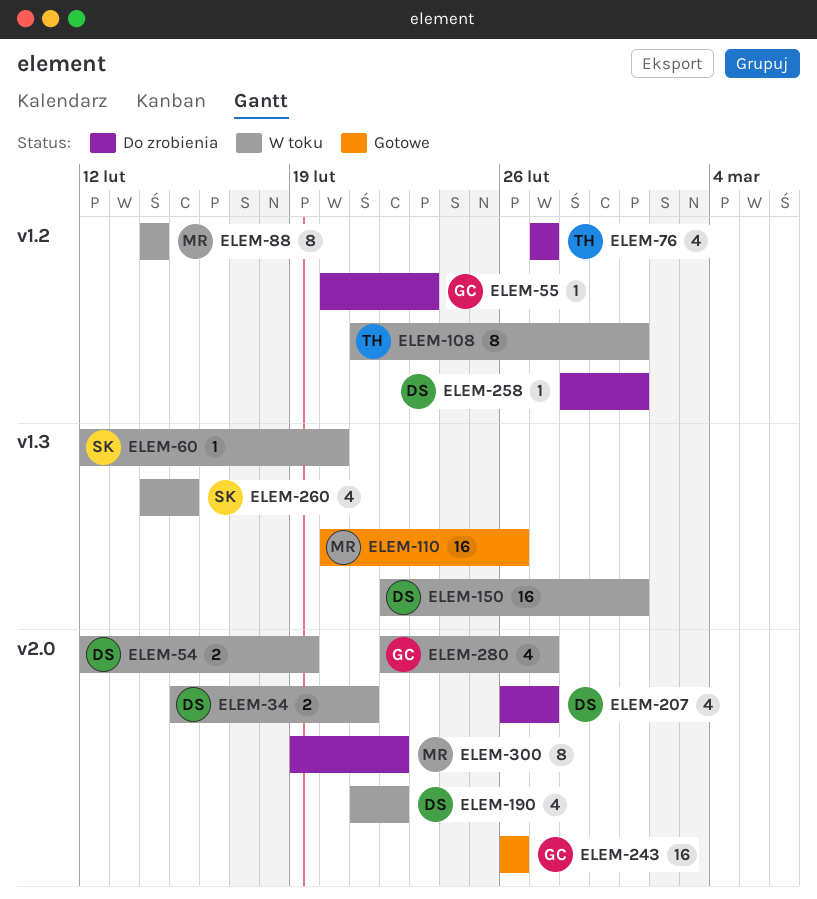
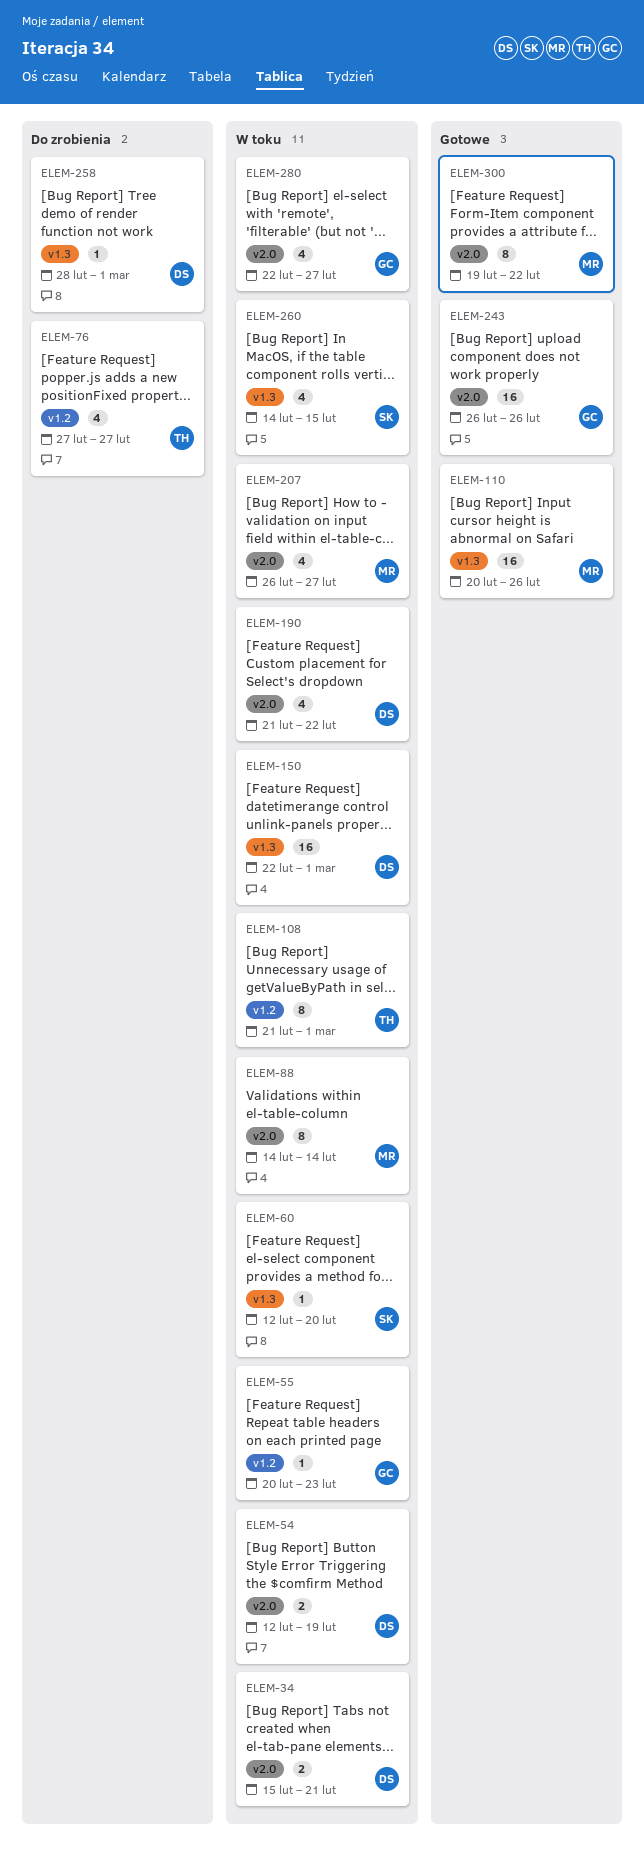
ELEM-55, status: Do zrobienia -> W toku
ELEM-88, label: v1.2 -> v2.0
ELEM-207, status: Do zrobienia -> W toku
ELEM-207, owner: DS -> MR
ELEM-258, label: v1.2 -> v1.3
ELEM-300, status: Do zrobienia -> Gotowe

